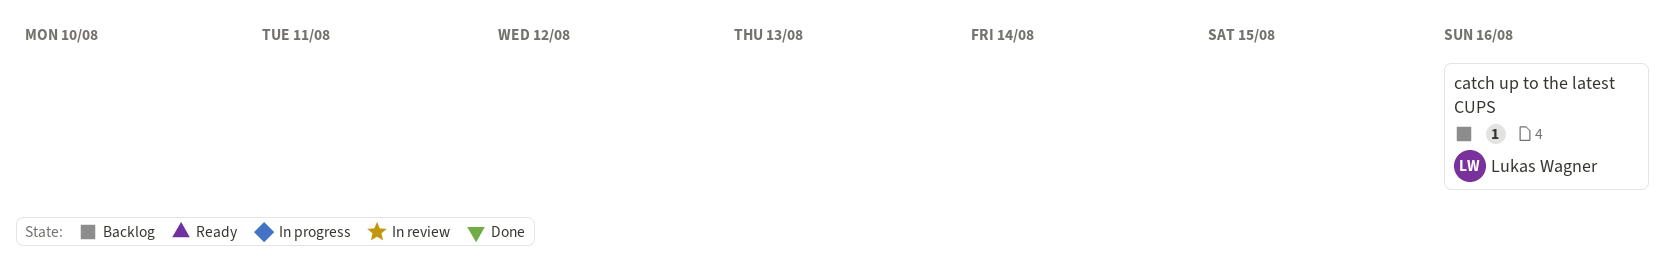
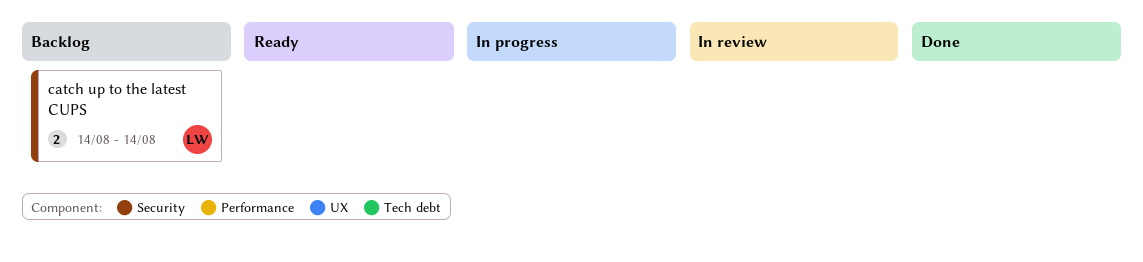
catch up to the latest CUPS, estimate: 1 -> 2
catch up to the latest CUPS, due: Aug 16 -> Aug 14

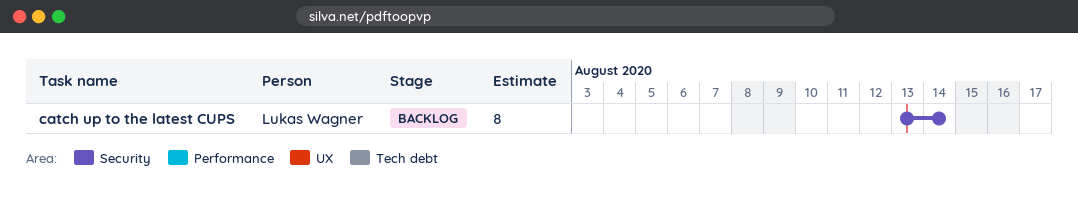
catch up to the latest CUPS, estimate: 2 -> 8
catch up to the latest CUPS, start: Aug 14 -> Aug 13

